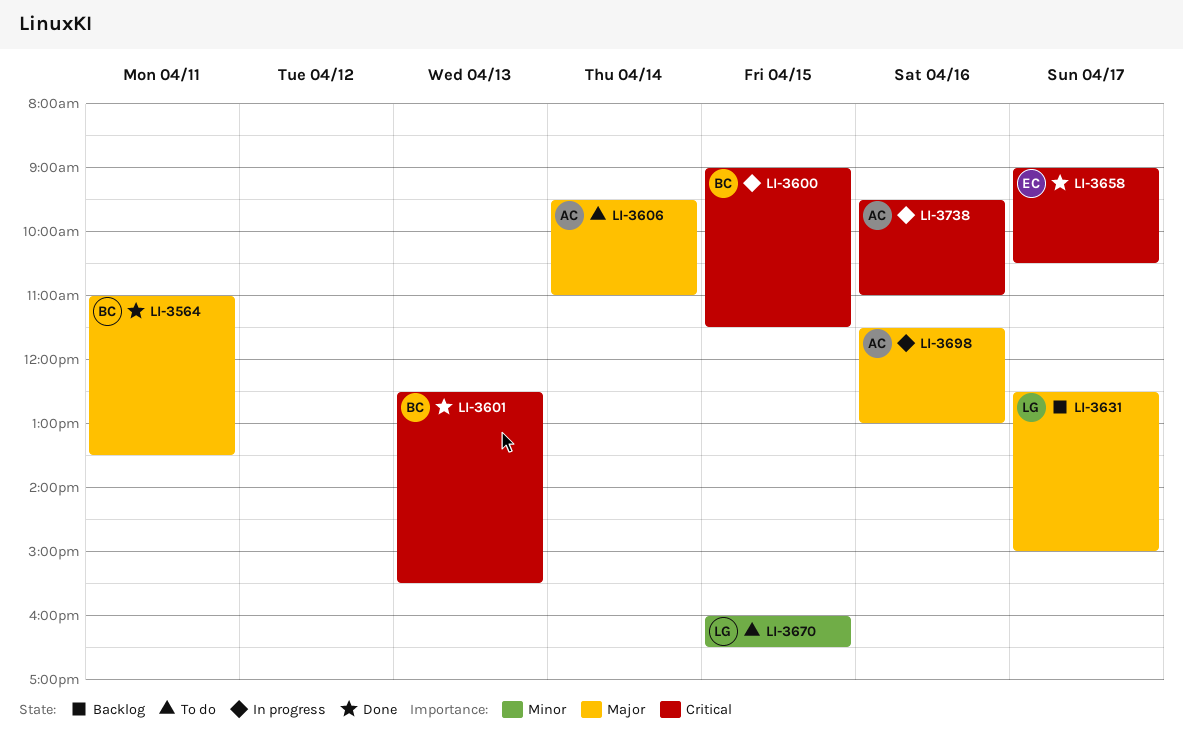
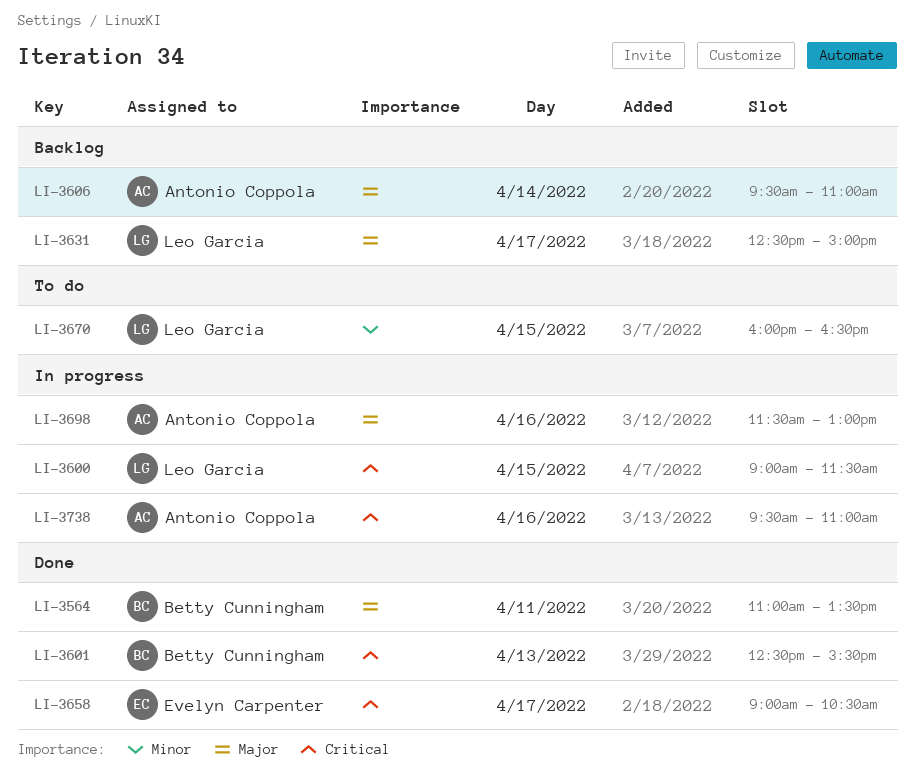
LI-3600, owner: Betty Cunningham -> Leo Garcia
LI-3606, status: To do -> Backlog

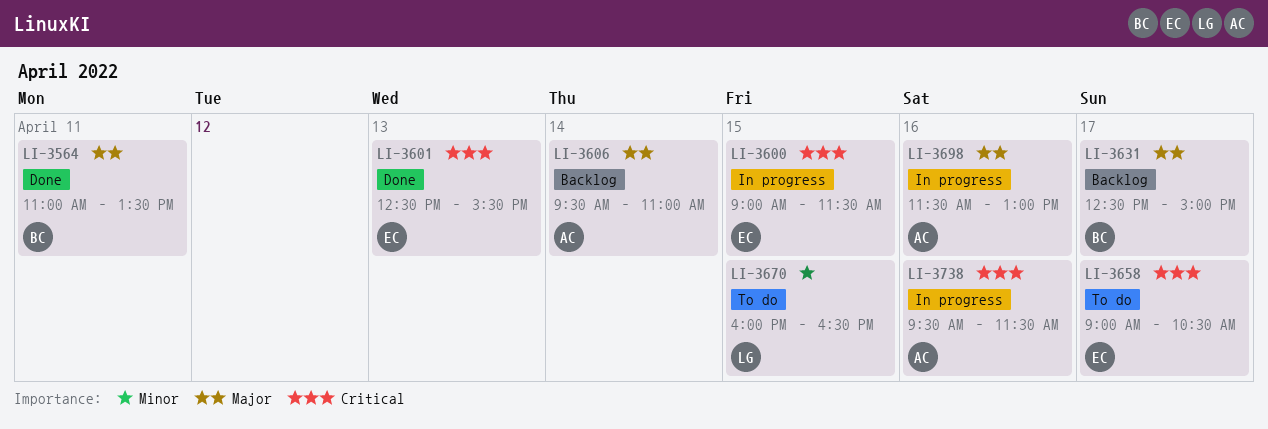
LI-3600, owner: Leo Garcia -> Evelyn Carpenter
LI-3601, owner: Betty Cunningham -> Evelyn Carpenter
LI-3631, owner: Leo Garcia -> Betty Cunningham
LI-3658, status: Done -> To do
LI-3738, ends: 11:00 -> 11:30

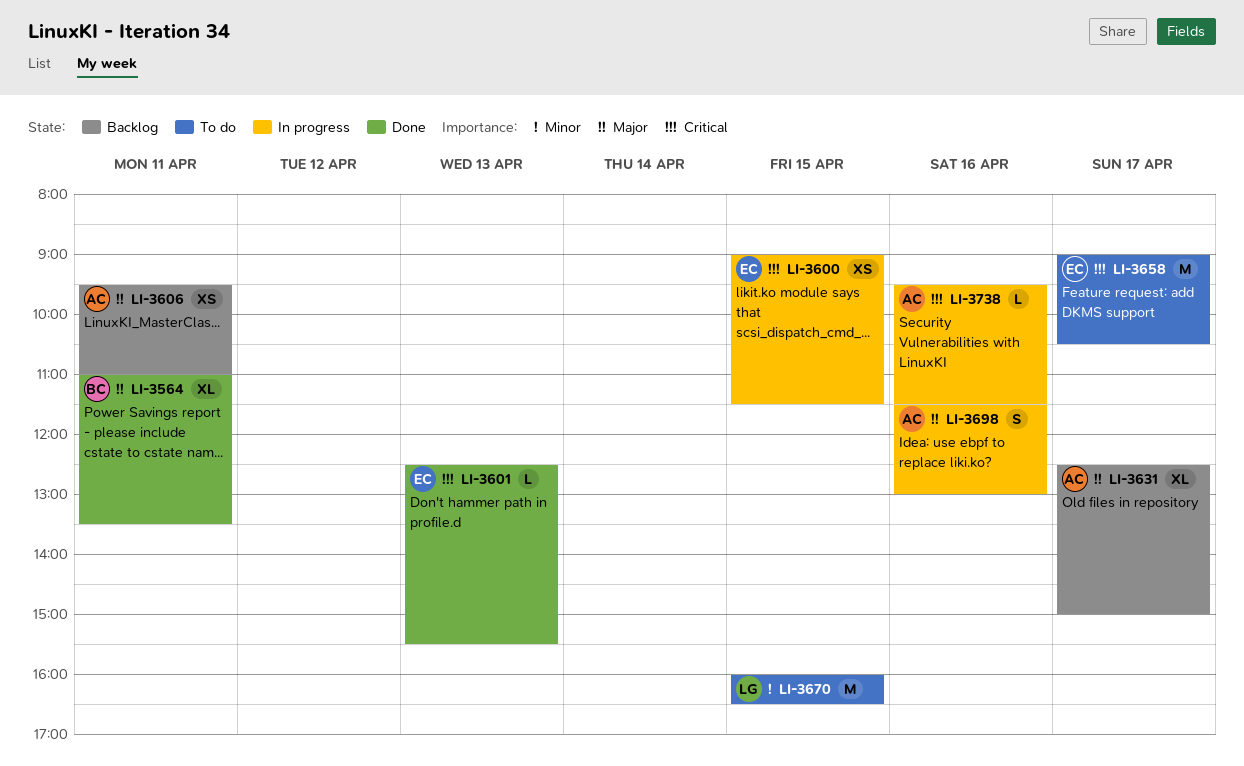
LI-3606, day: Apr 14 -> Apr 11
LI-3631, owner: BC -> AC

